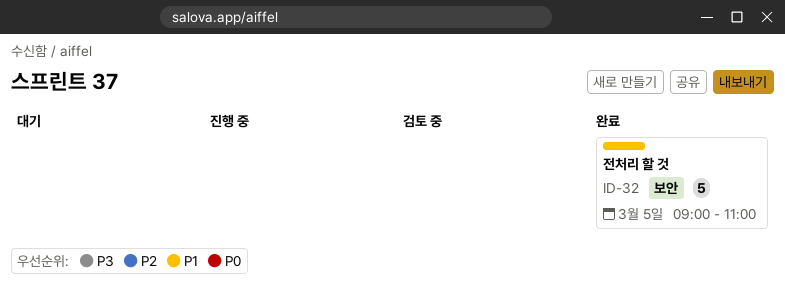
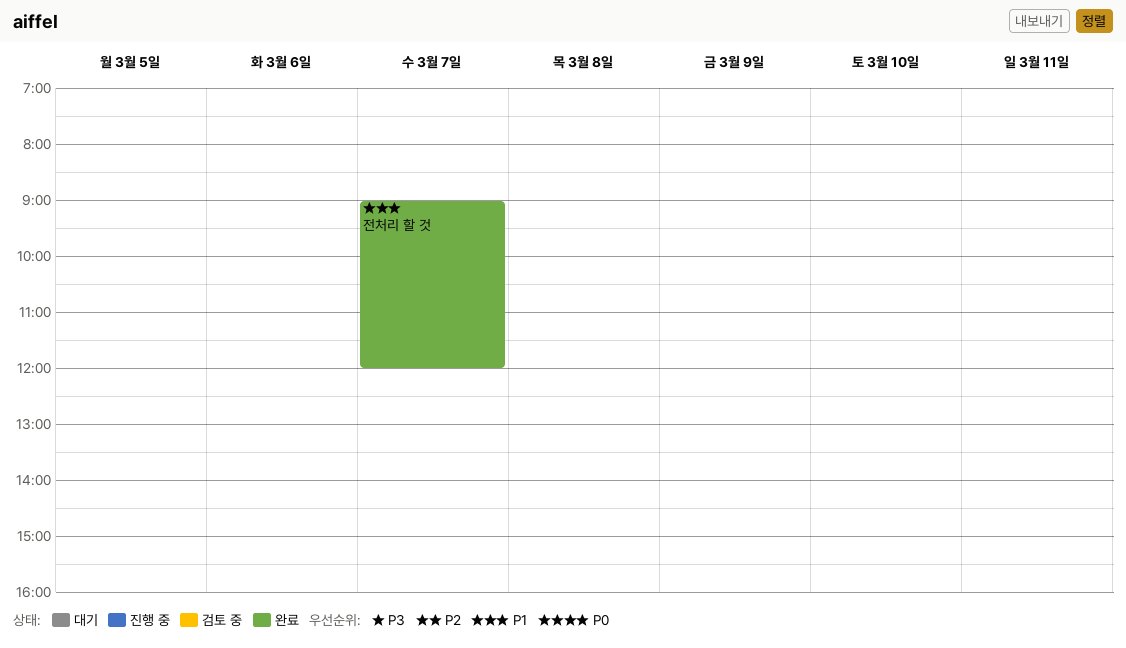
전처리 할 것, day: Mar 5 -> Mar 7
전처리 할 것, ends: 11:00 -> 12:00

